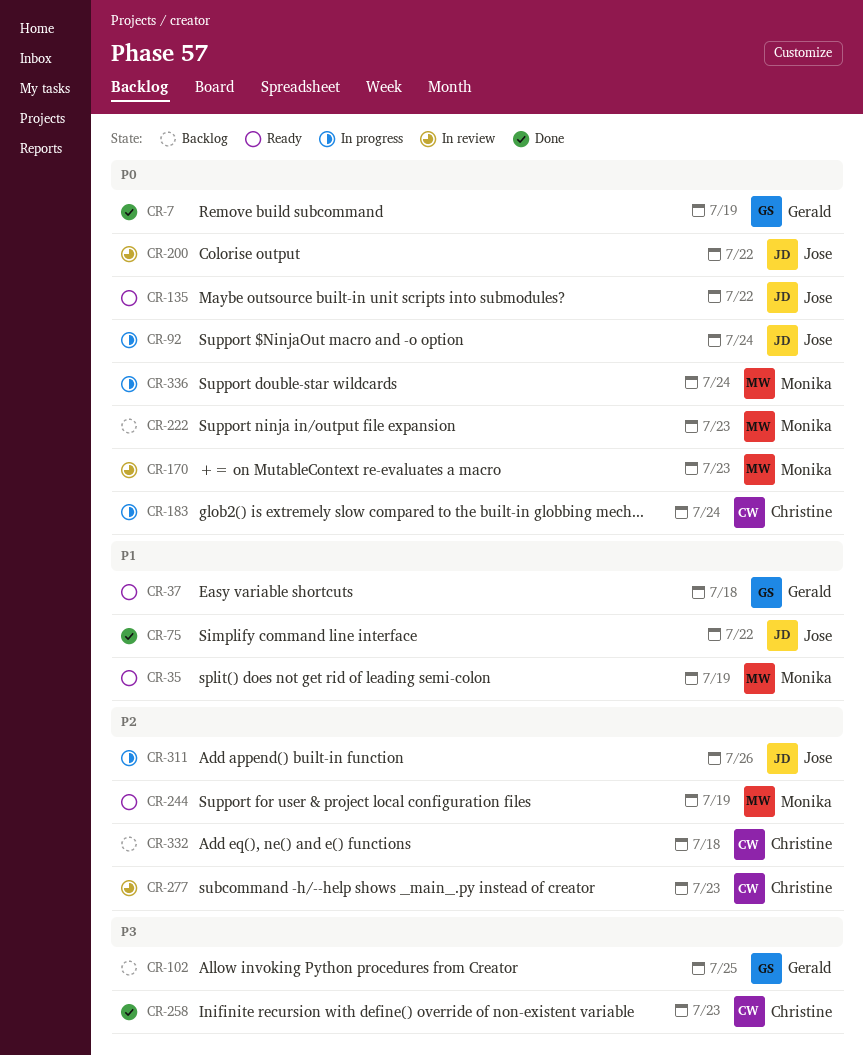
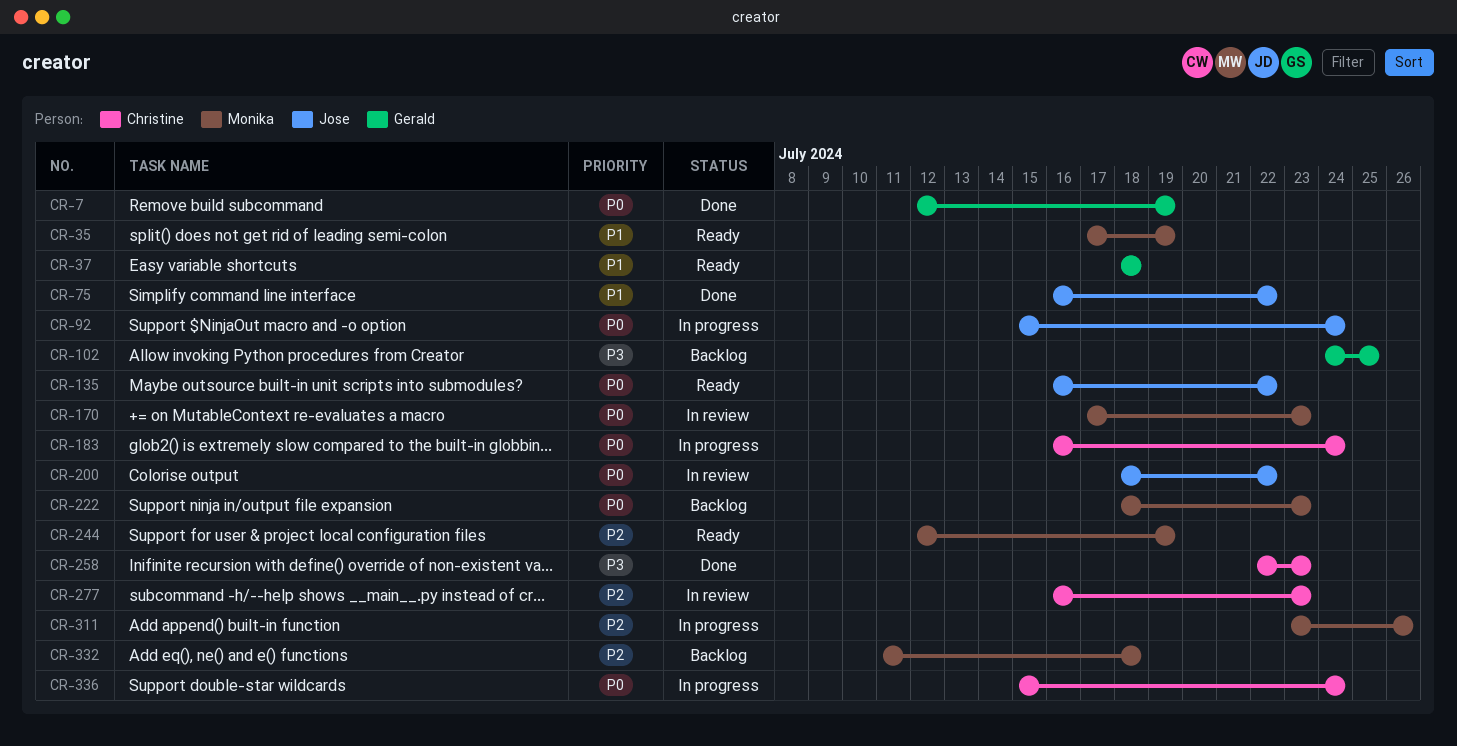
CR-311, owner: Jose -> Monika
CR-332, owner: Christine -> Monika
CR-336, owner: Monika -> Christine

